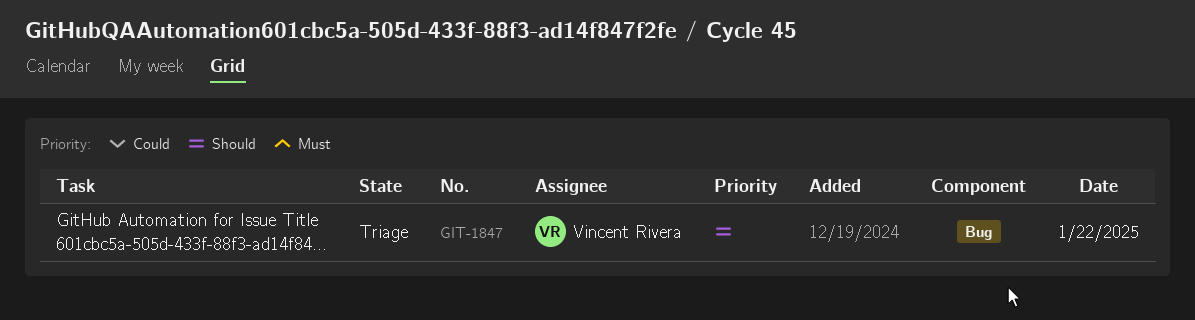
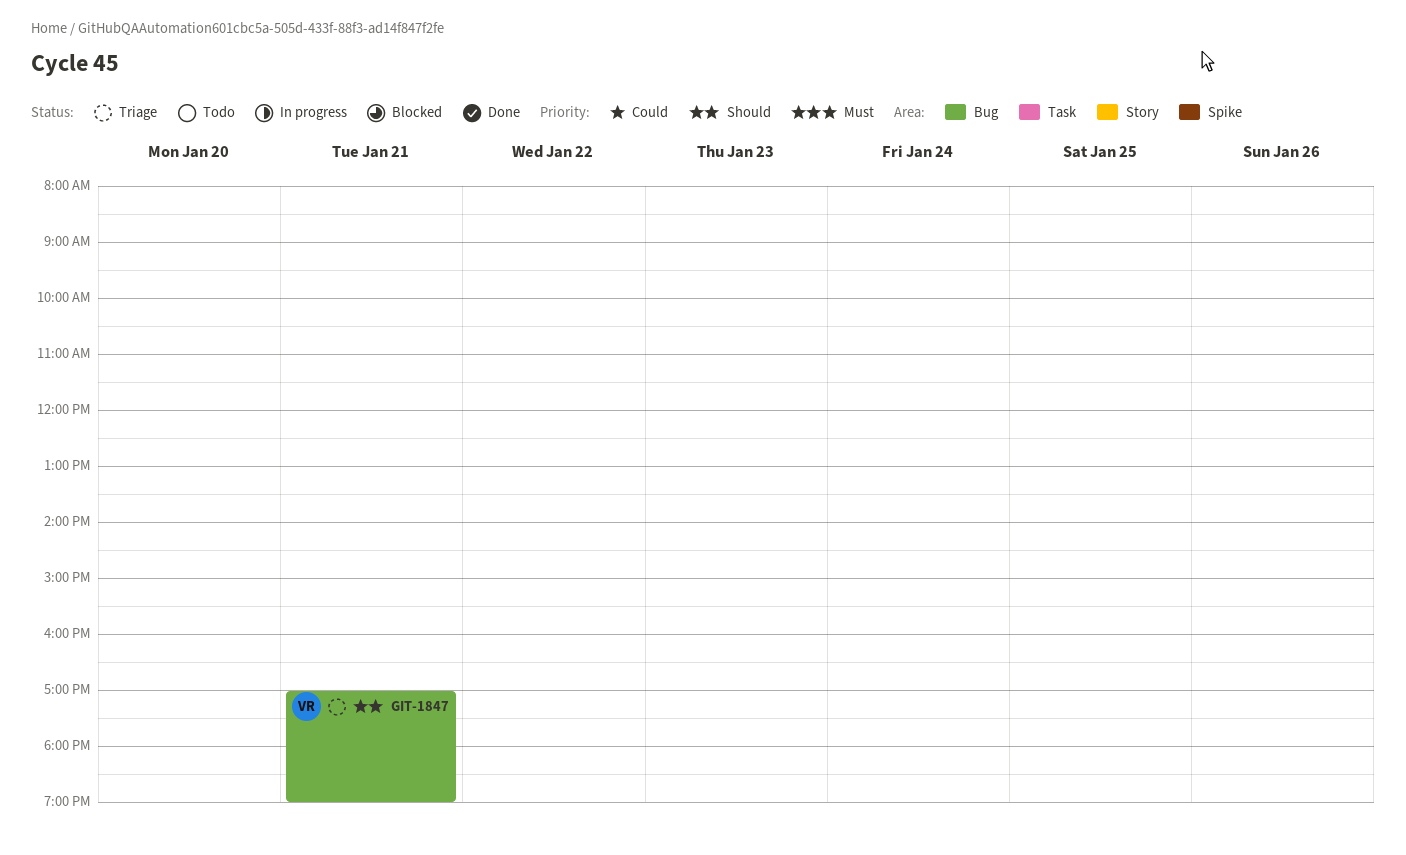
GIT-1847, day: Jan 22 -> Jan 21

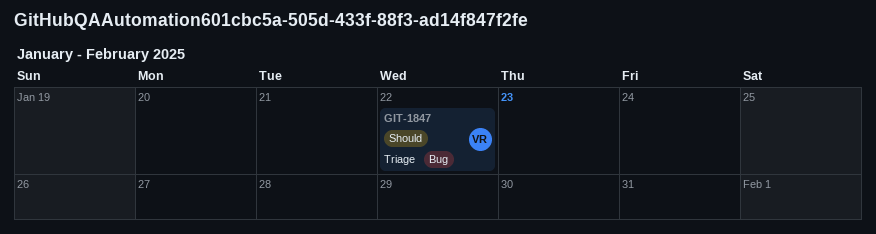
GIT-1847, day: Jan 21 -> Jan 22

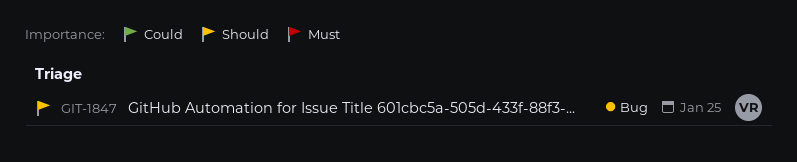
GIT-1847, day: Jan 22 -> Jan 25

